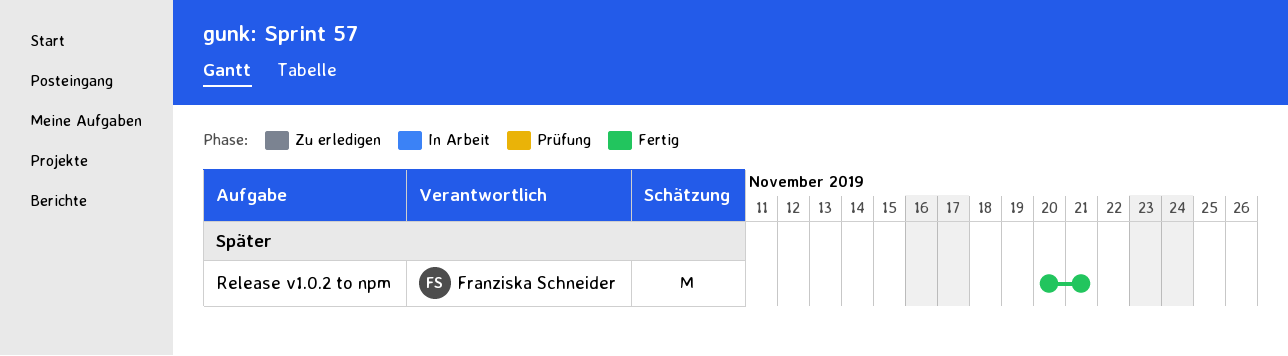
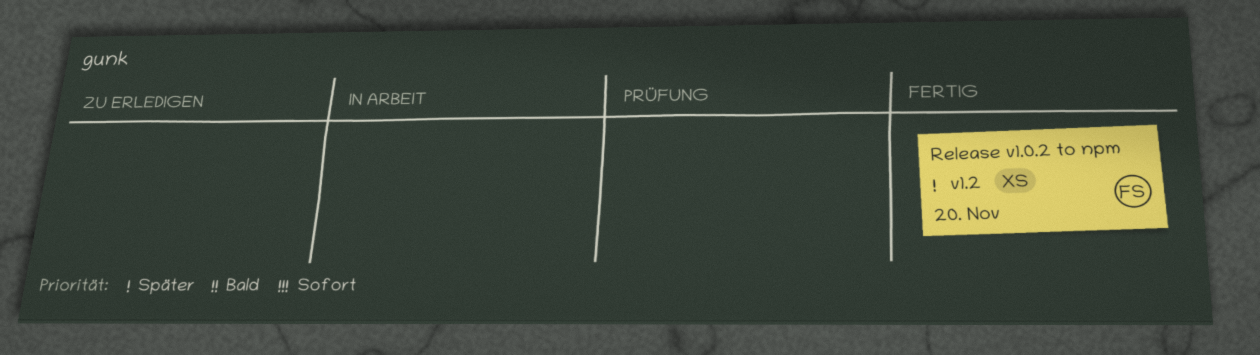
Release v1.0.2 to npm, estimate: M -> XS
Release v1.0.2 to npm, due: Nov 21 -> Nov 20

